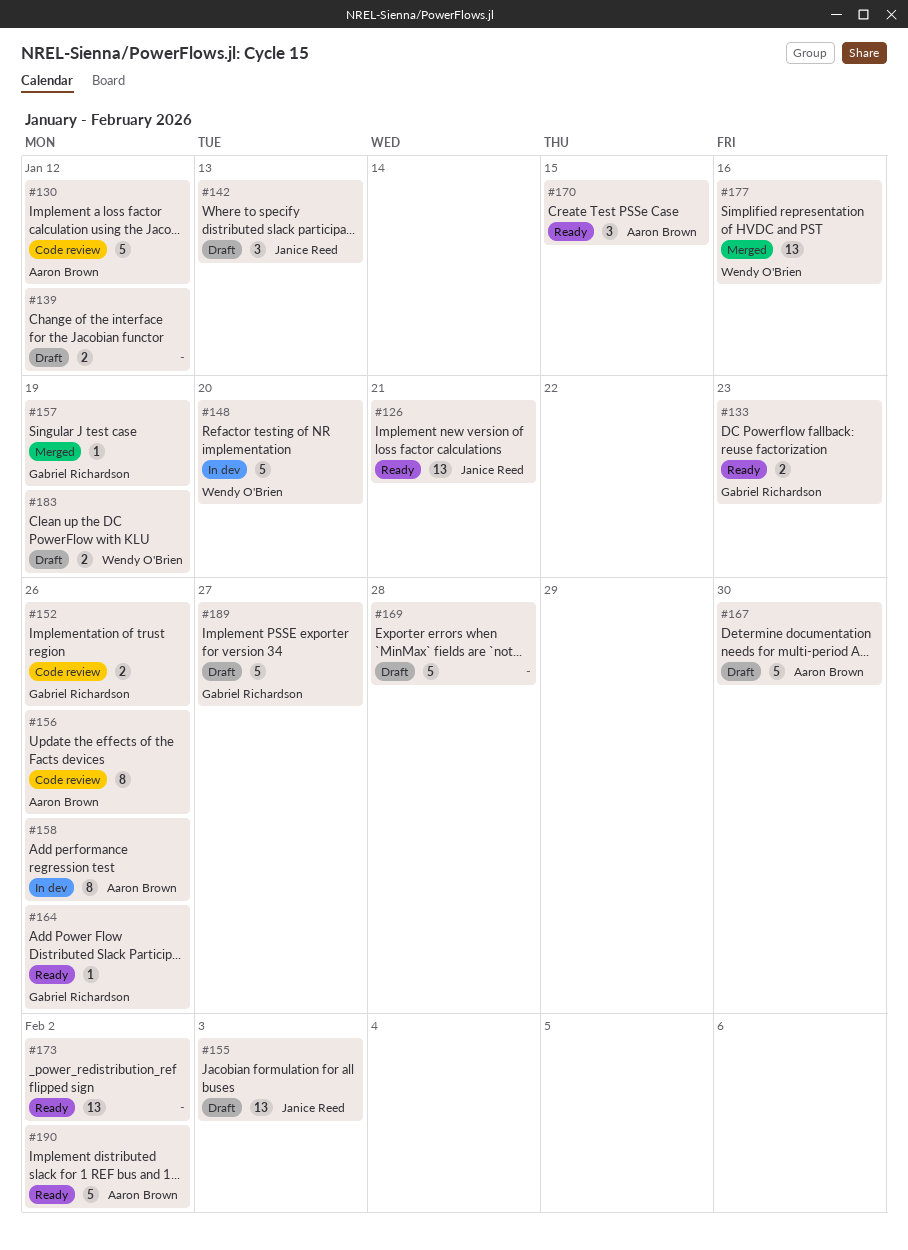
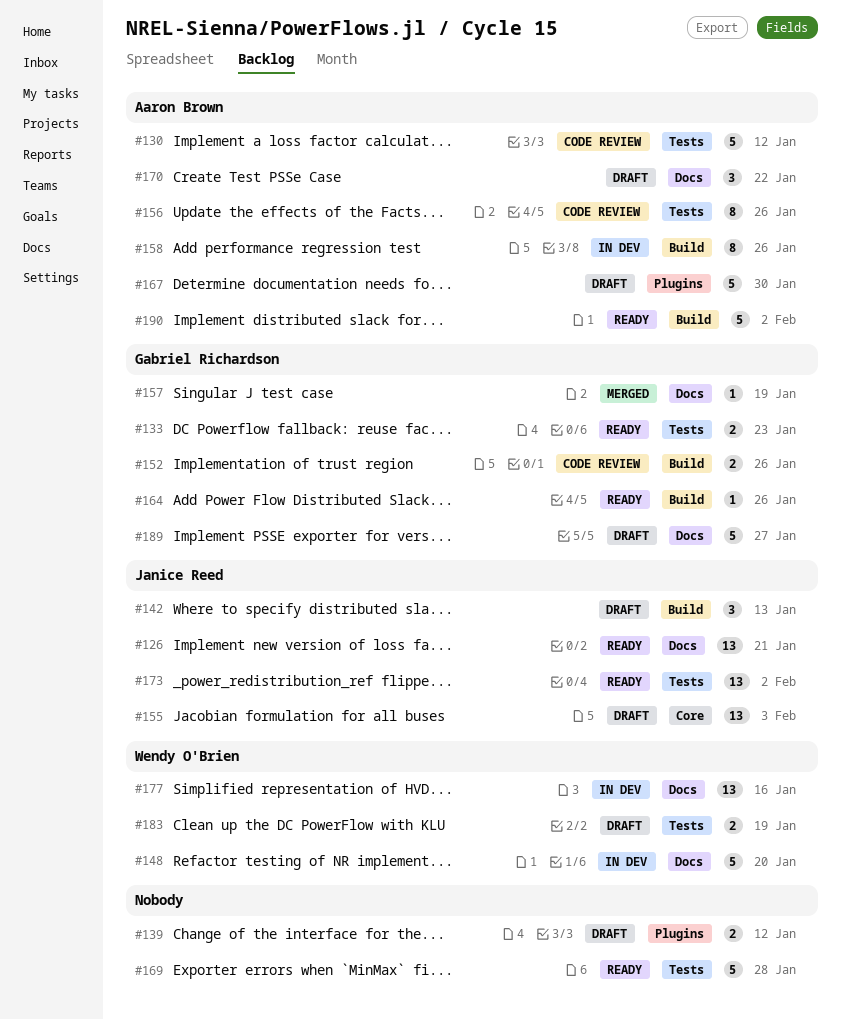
#169, status: Draft -> Ready
#170, status: Ready -> Draft
#170, due: Jan 15 -> Jan 22
#173, owner: none -> Janice Reed
#177, status: Merged -> In dev

